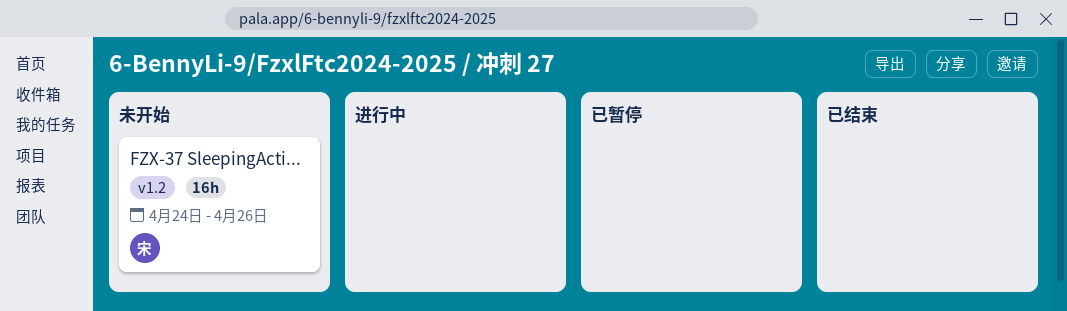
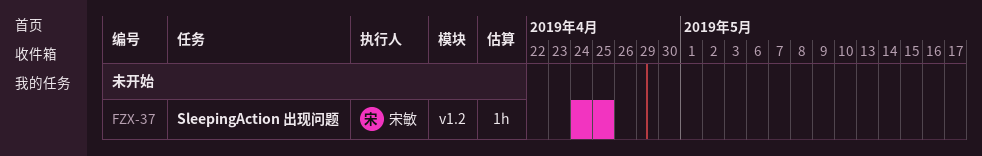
FZX-37, estimate: 16h -> 1h
FZX-37, due: Apr 26 -> Apr 25

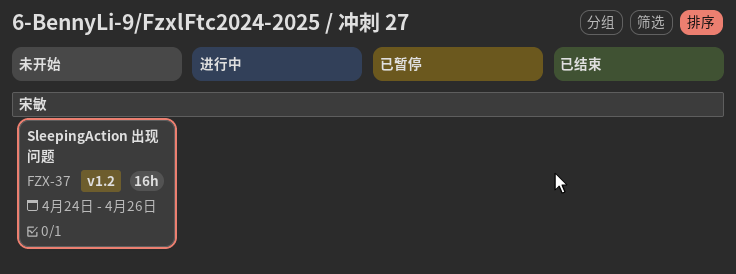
FZX-37, estimate: 1h -> 16h
FZX-37, due: Apr 25 -> Apr 26

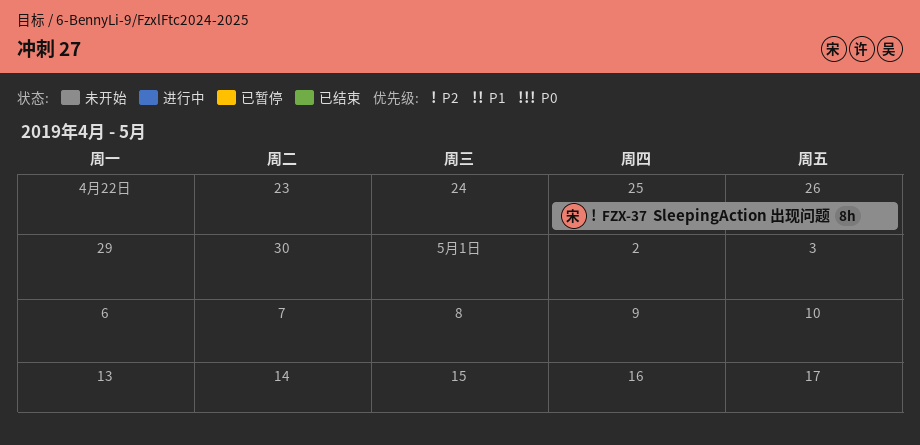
FZX-37, estimate: 16h -> 8h
FZX-37, start: Apr 24 -> Apr 25

